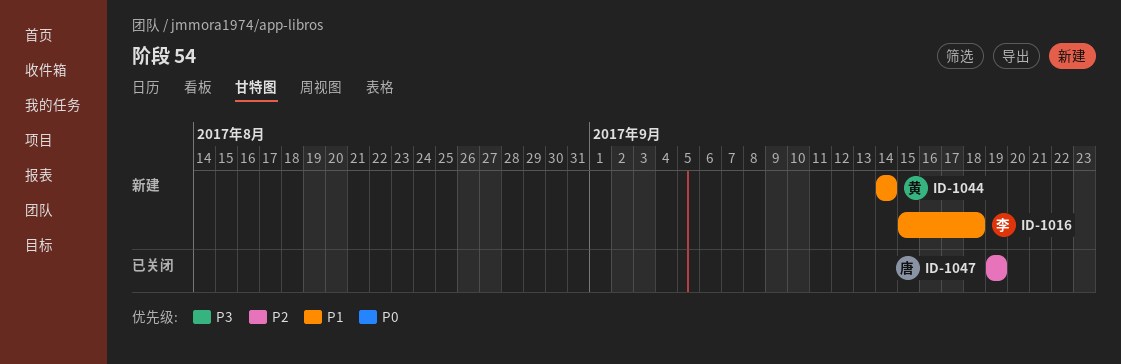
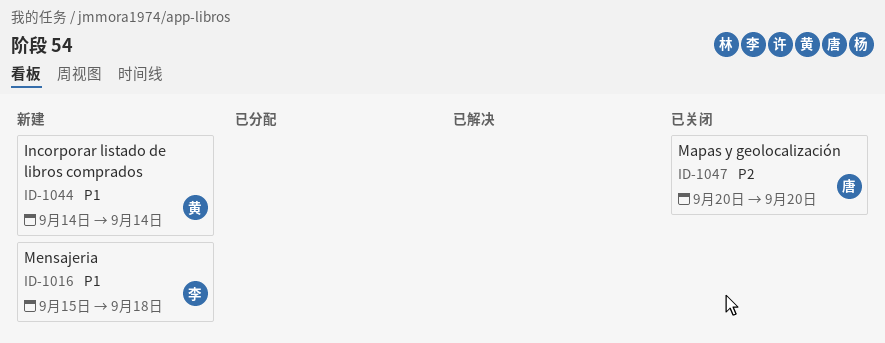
ID-1047, start: Sep 19 -> Sep 20
ID-1047, due: Sep 19 -> Sep 20

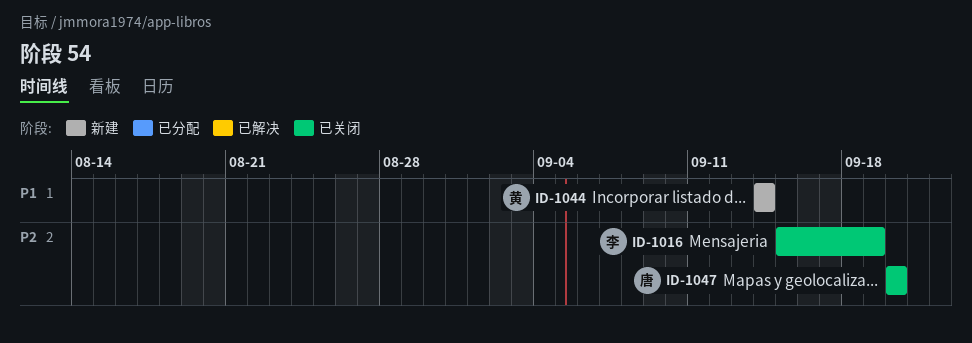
ID-1016, status: 新建 -> 已关闭
ID-1016, priority: P1 -> P2
ID-1016, due: Sep 18 -> Sep 19

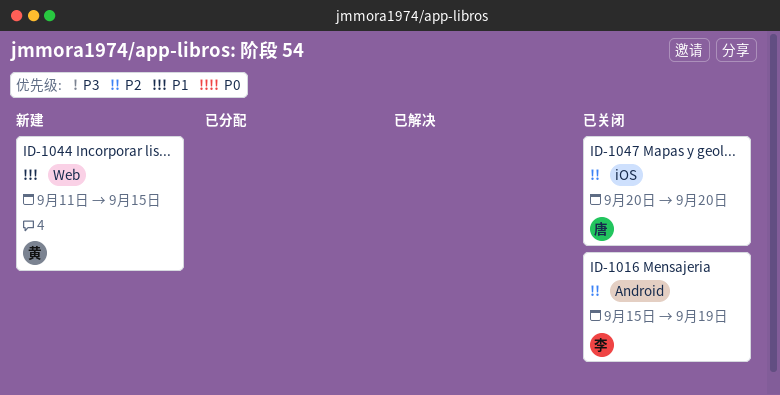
ID-1044, start: Sep 14 -> Sep 11
ID-1044, due: Sep 14 -> Sep 15

